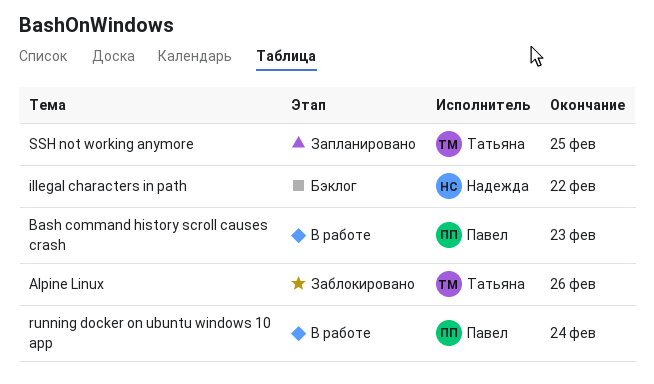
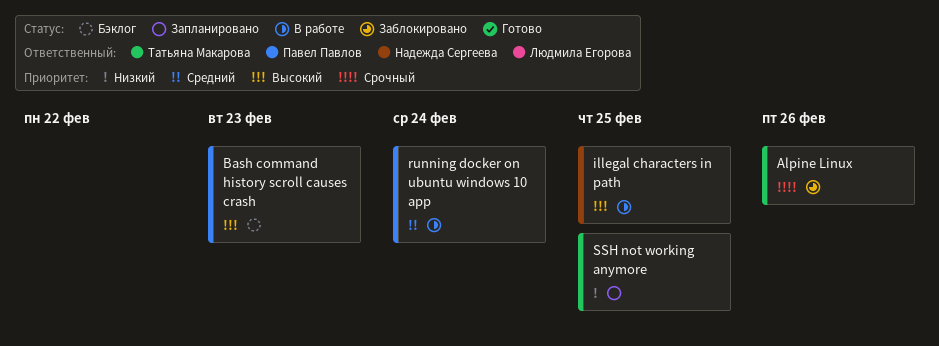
Bash command history scroll causes crash, status: В работе -> Бэклог
illegal characters in path, status: Бэклог -> В работе
illegal characters in path, due: Feb 22 -> Feb 25

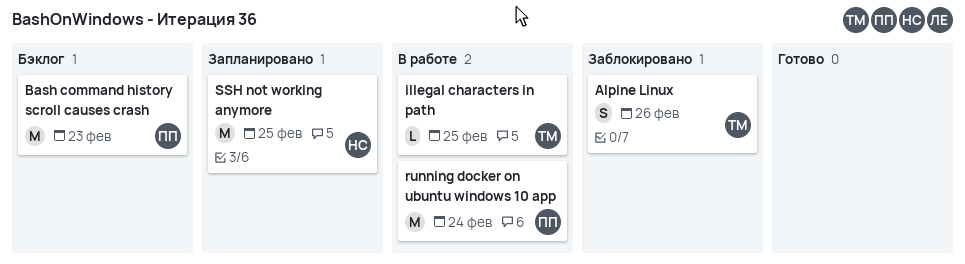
illegal characters in path, owner: Надежда Сергеева -> Татьяна Макарова
SSH not working anymore, owner: Татьяна Макарова -> Надежда Сергеева

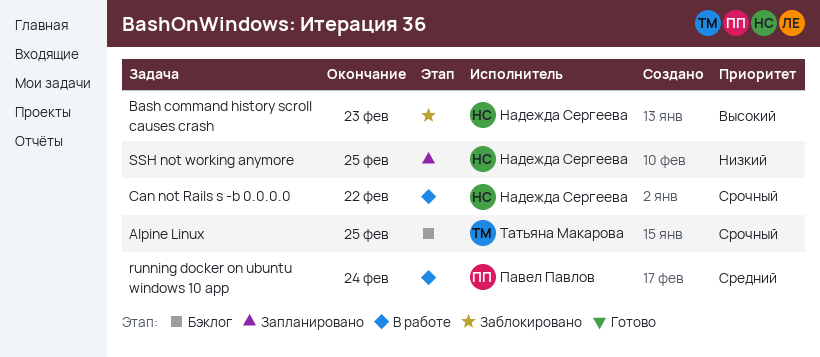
Alpine Linux, status: Заблокировано -> Бэклог
Alpine Linux, due: Feb 26 -> Feb 25
Bash command history scroll causes crash, status: Бэклог -> Заблокировано
Bash command history scroll causes crash, owner: Павел Павлов -> Надежда Сергеева
Can not Rails s -b 0.0.0.0: none -> present
illegal characters in path: present -> none

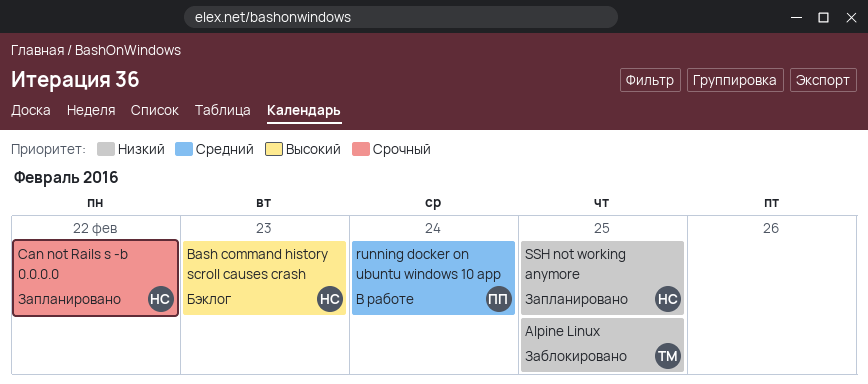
Alpine Linux, status: Бэклог -> Заблокировано
Alpine Linux, priority: Срочный -> Низкий
Bash command history scroll causes crash, status: Заблокировано -> Бэклог
Can not Rails s -b 0.0.0.0, status: В работе -> Запланировано

